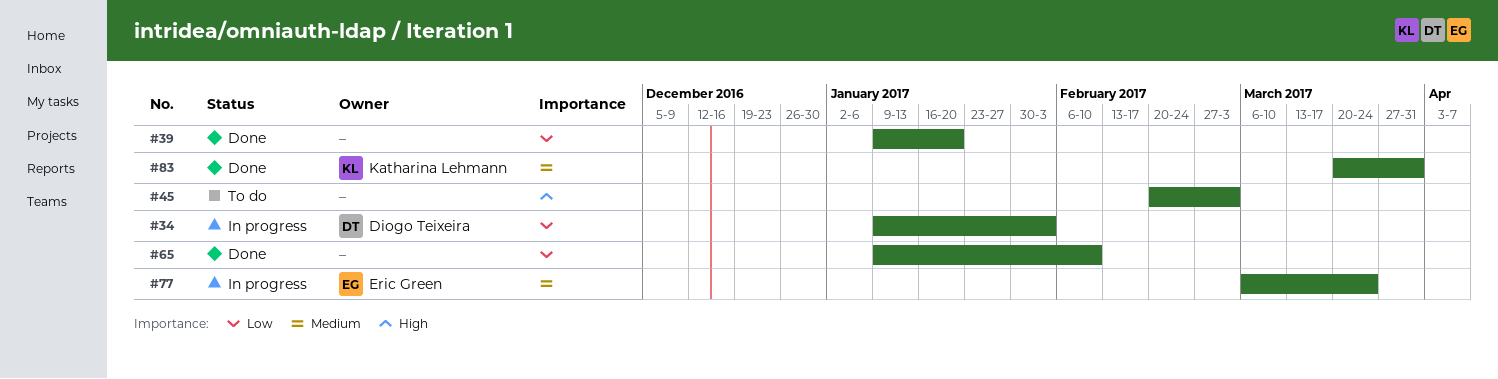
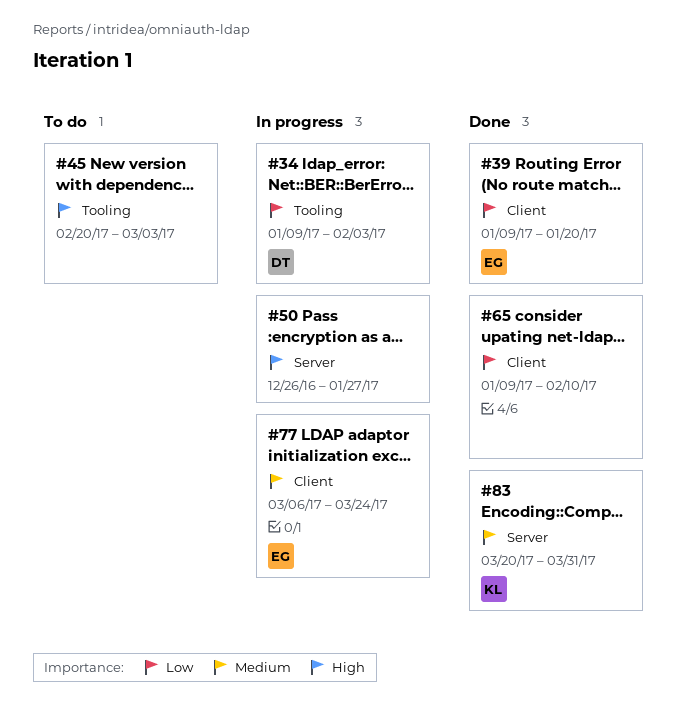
#39, owner: none -> Eric Green
#50: none -> present

